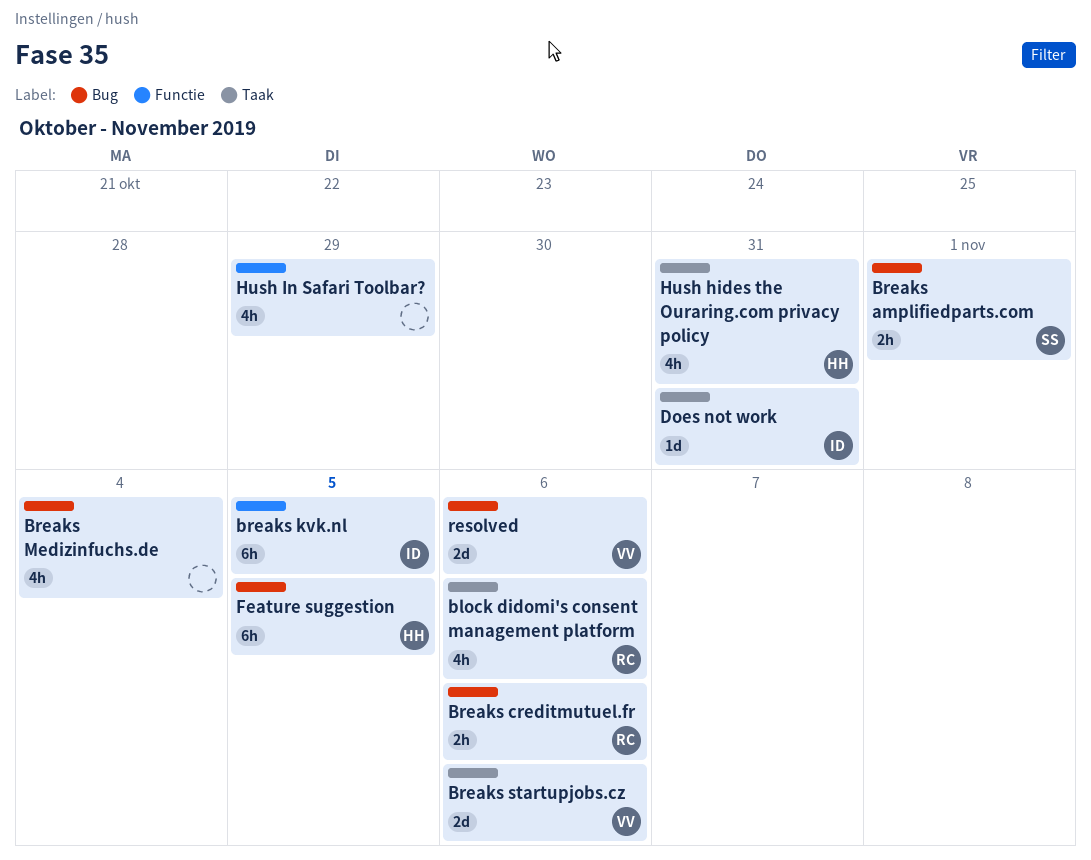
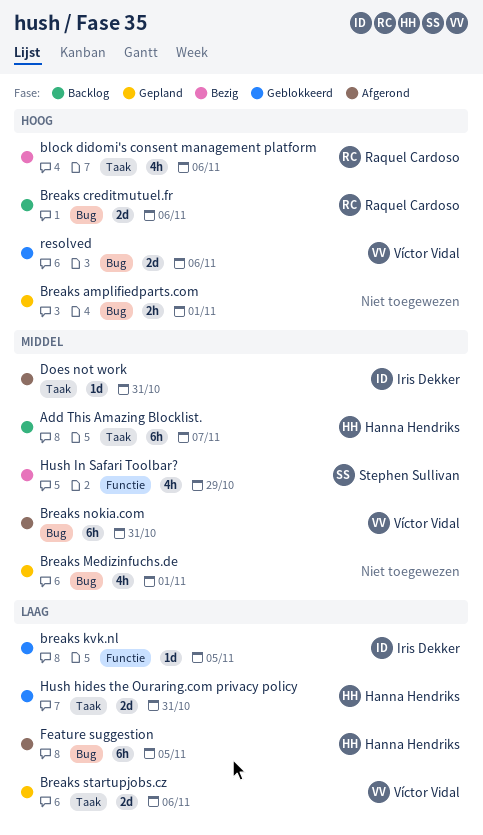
Add This Amazing Blocklist.: none -> present
Breaks amplifiedparts.com, owner: Stephen Sullivan -> none
Breaks creditmutuel.fr, estimate: 2h -> 2d
breaks kvk.nl, estimate: 6h -> 1d
Breaks Medizinfuchs.de, due: Nov 4 -> Nov 1
Breaks nokia.com: none -> present
Hush hides the Ouraring.com privacy policy, estimate: 4h -> 2d
Hush In Safari Toolbar?, owner: none -> Stephen Sullivan

